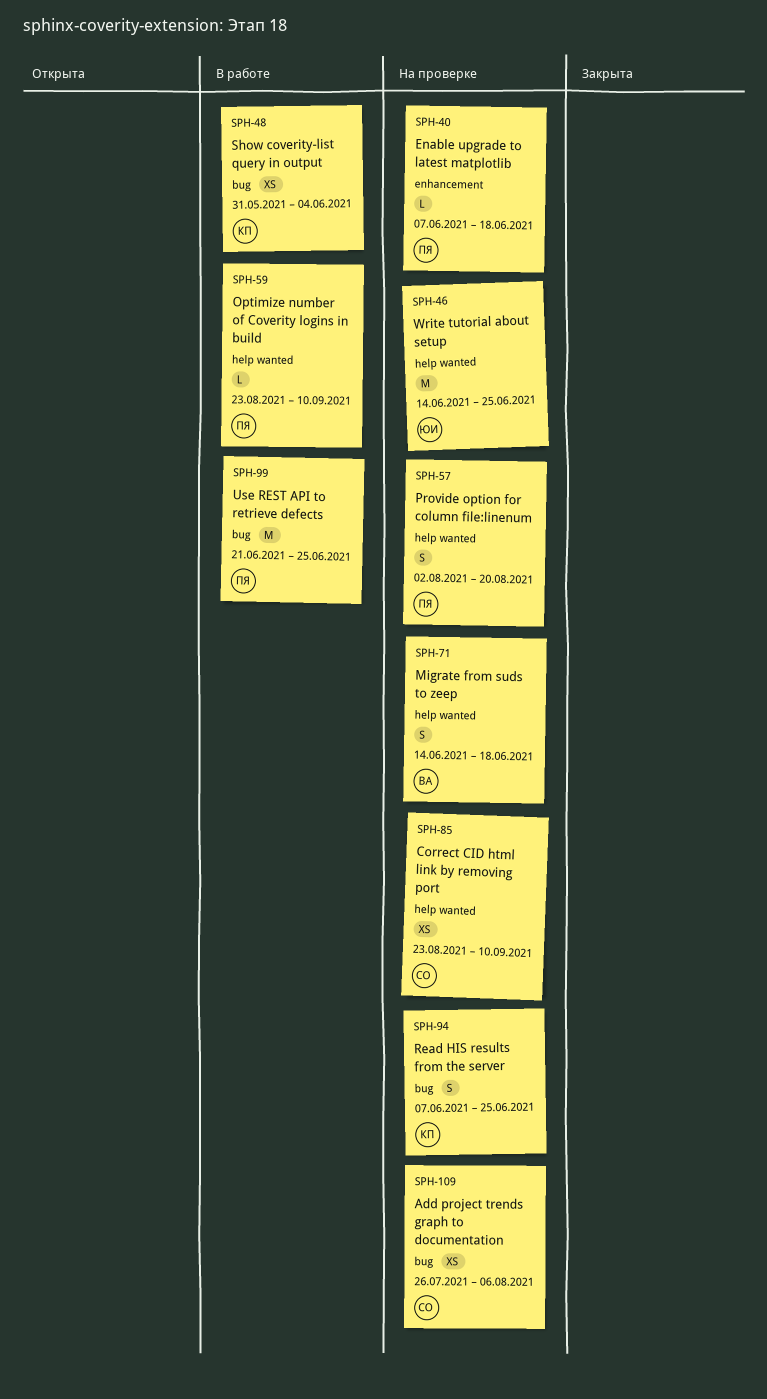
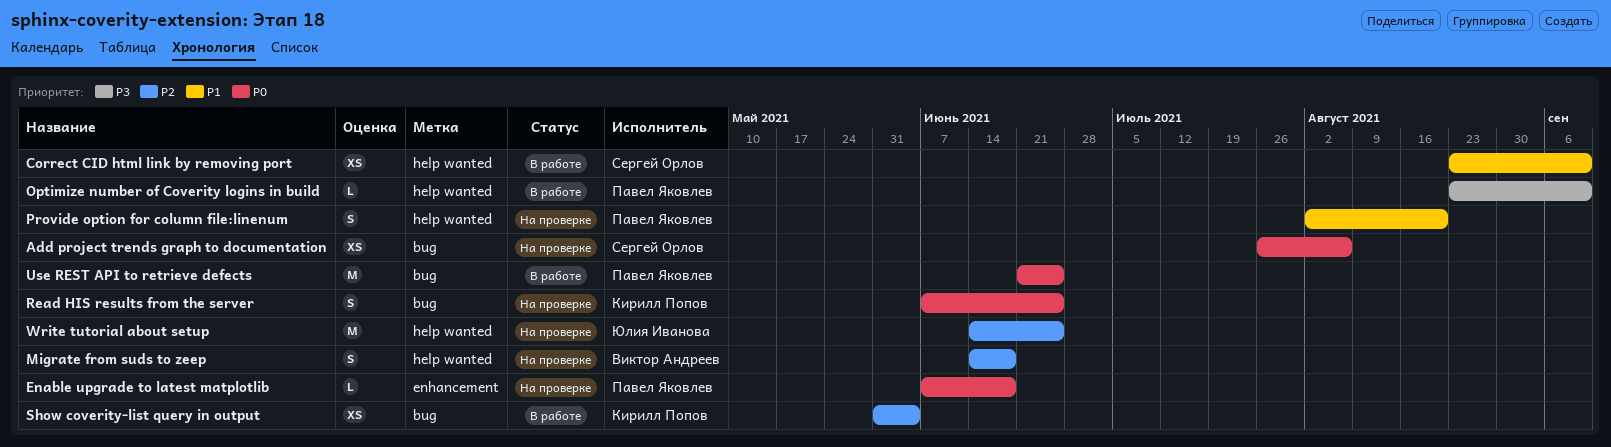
Correct CID html link by removing port, status: На проверке -> В работе

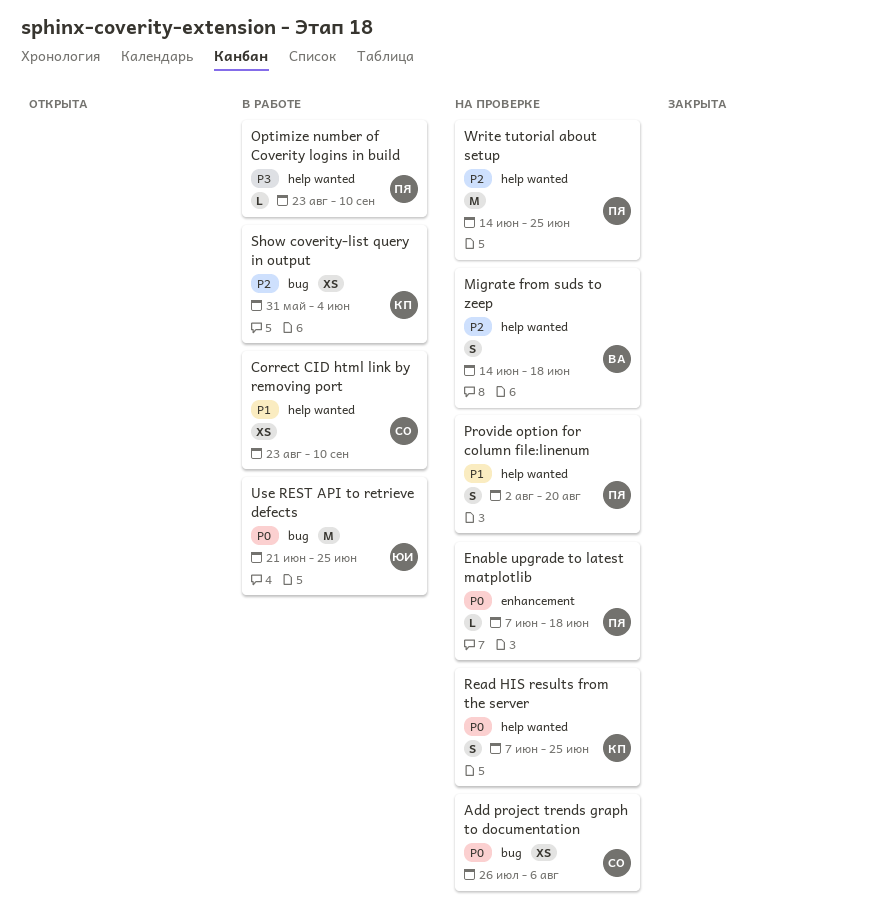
Read HIS results from the server, label: bug -> help wanted
Use REST API to retrieve defects, owner: Павел Яковлев -> Юлия Иванова
Write tutorial about setup, owner: Юлия Иванова -> Павел Яковлев

